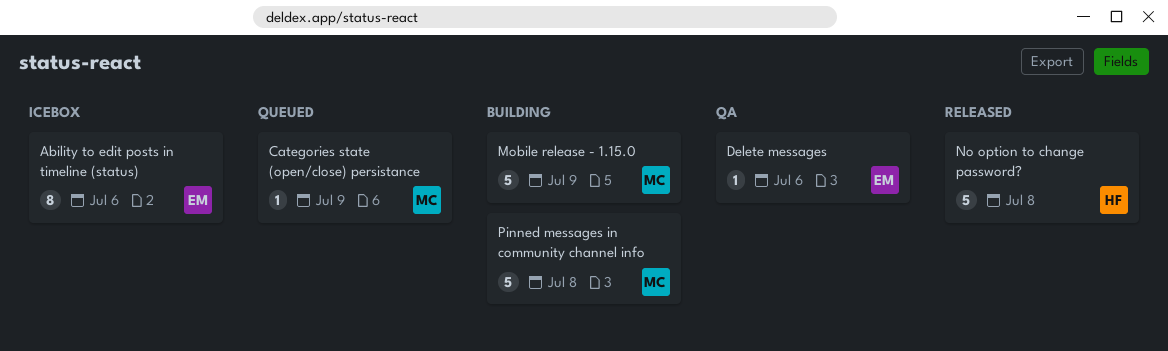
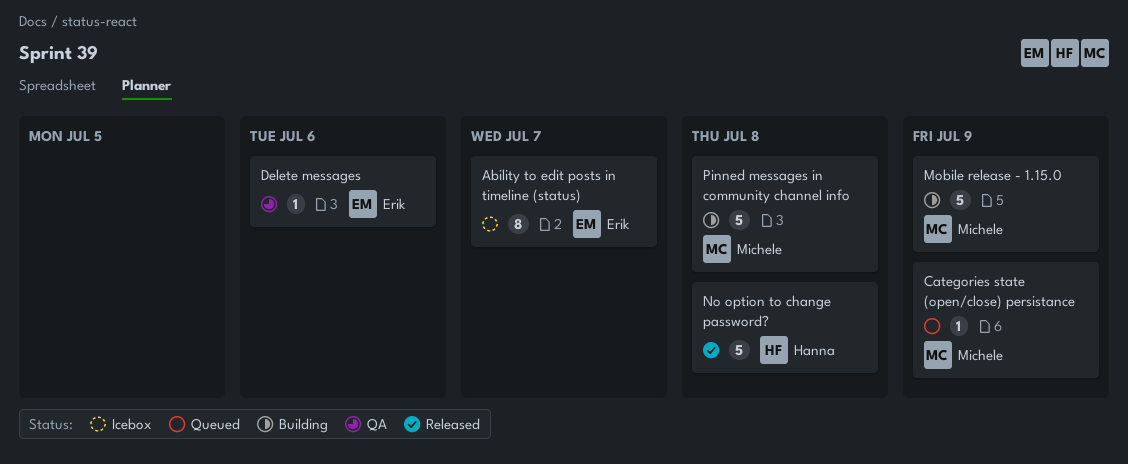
Ability to edit posts in timeline (status), due: Jul 6 -> Jul 7

